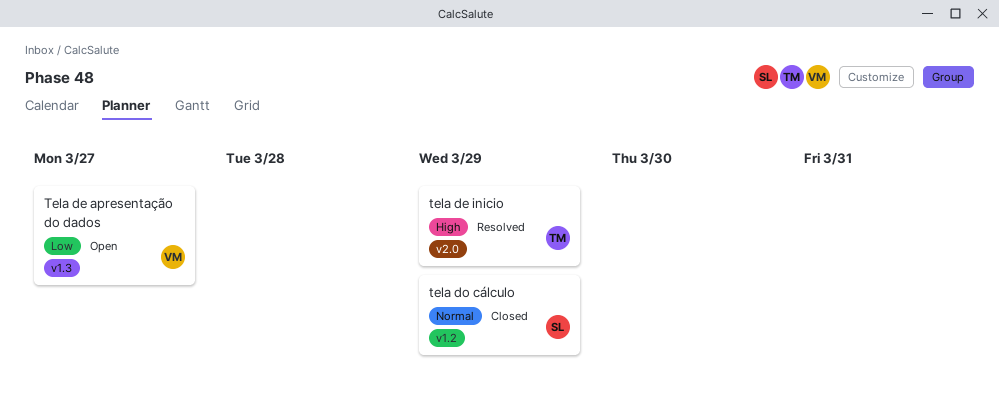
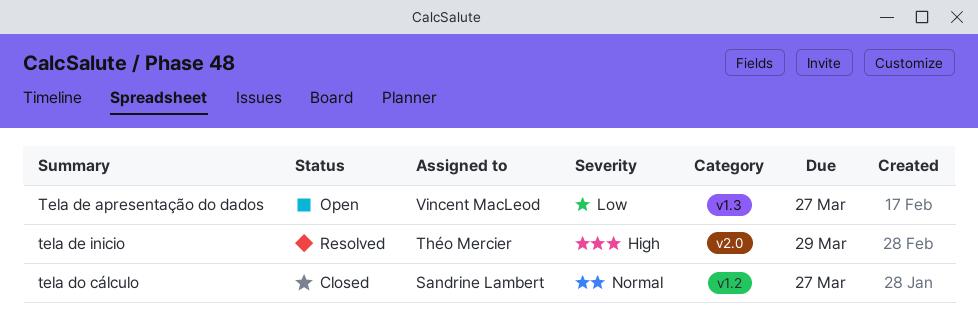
tela do cálculo, due: Mar 29 -> Mar 27

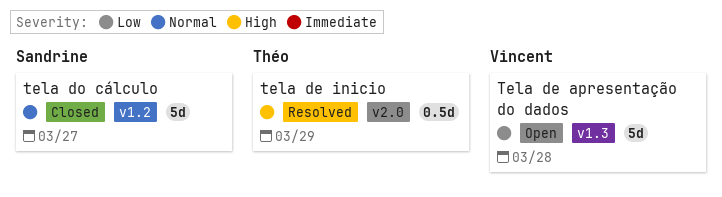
Tela de apresentação do dados, due: Mar 27 -> Mar 28

